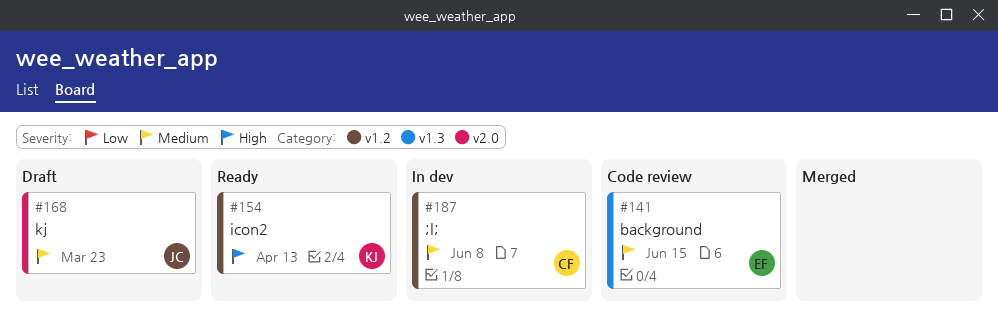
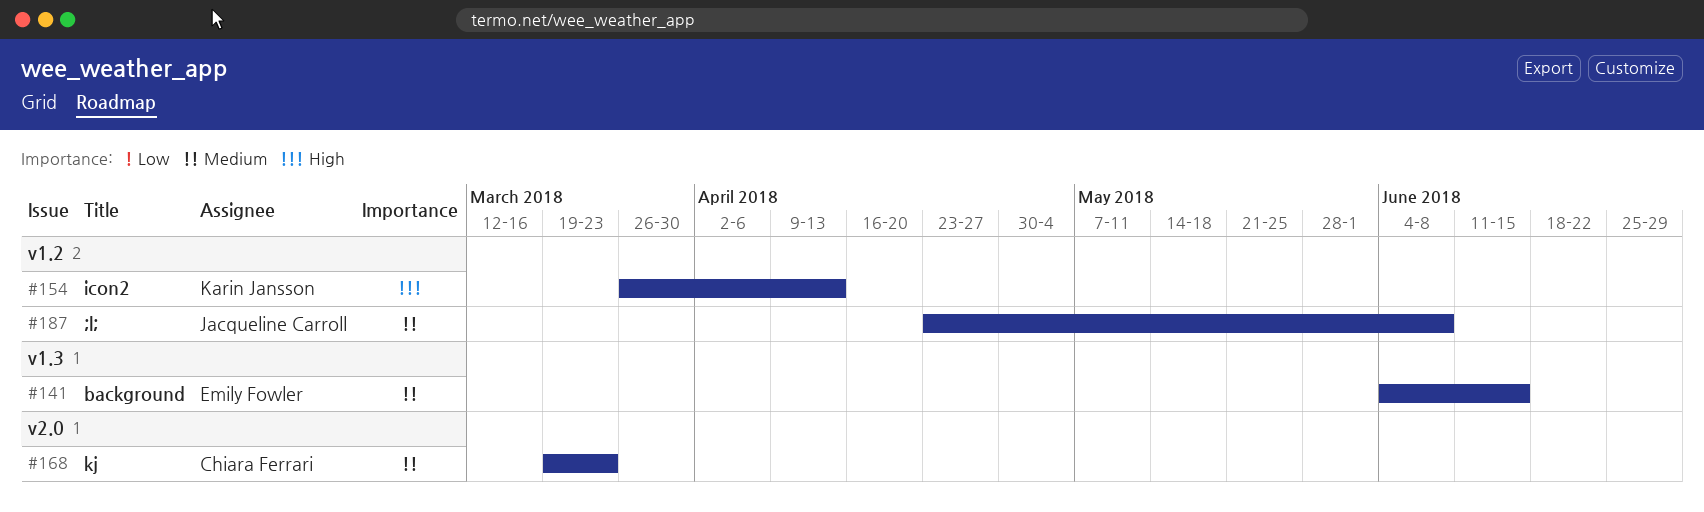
#168, owner: Jacqueline Carroll -> Chiara Ferrari
#187, owner: Chiara Ferrari -> Jacqueline Carroll

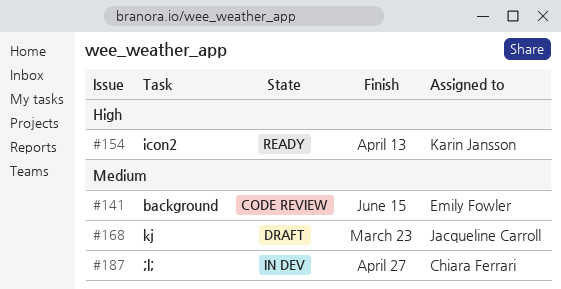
#168, owner: Chiara Ferrari -> Jacqueline Carroll
#187, owner: Jacqueline Carroll -> Chiara Ferrari
#187, due: Jun 8 -> Apr 27

